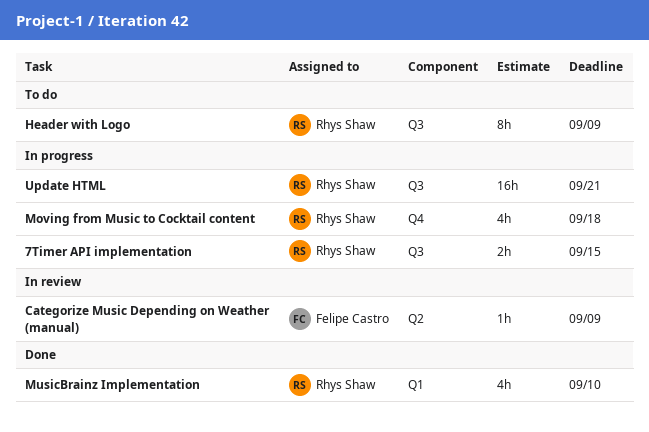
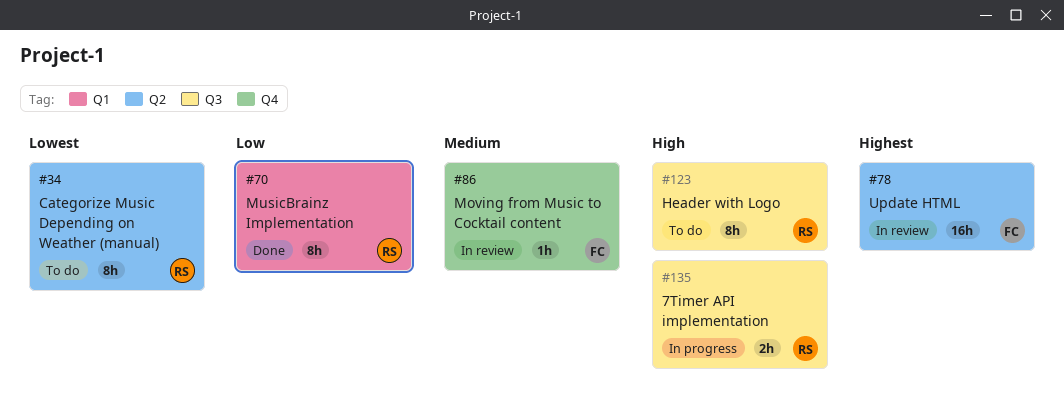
Categorize Music Depending on Weather (manual), status: In review -> To do
Categorize Music Depending on Weather (manual), owner: Felipe Castro -> Rhys Shaw
Categorize Music Depending on Weather (manual), estimate: 1h -> 8h
Moving from Music to Cocktail content, status: In progress -> In review
Moving from Music to Cocktail content, owner: Rhys Shaw -> Felipe Castro
Moving from Music to Cocktail content, estimate: 4h -> 1h
MusicBrainz Implementation, estimate: 4h -> 8h
Update HTML, status: In progress -> In review
Update HTML, owner: Rhys Shaw -> Felipe Castro
Update HTML, label: Q3 -> Q2

